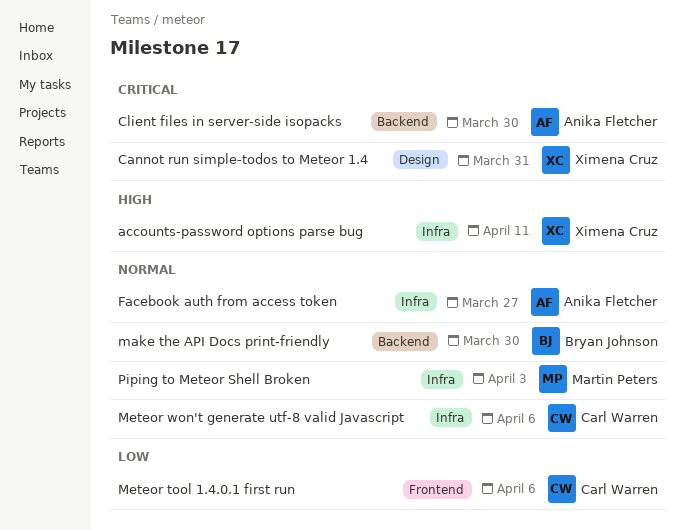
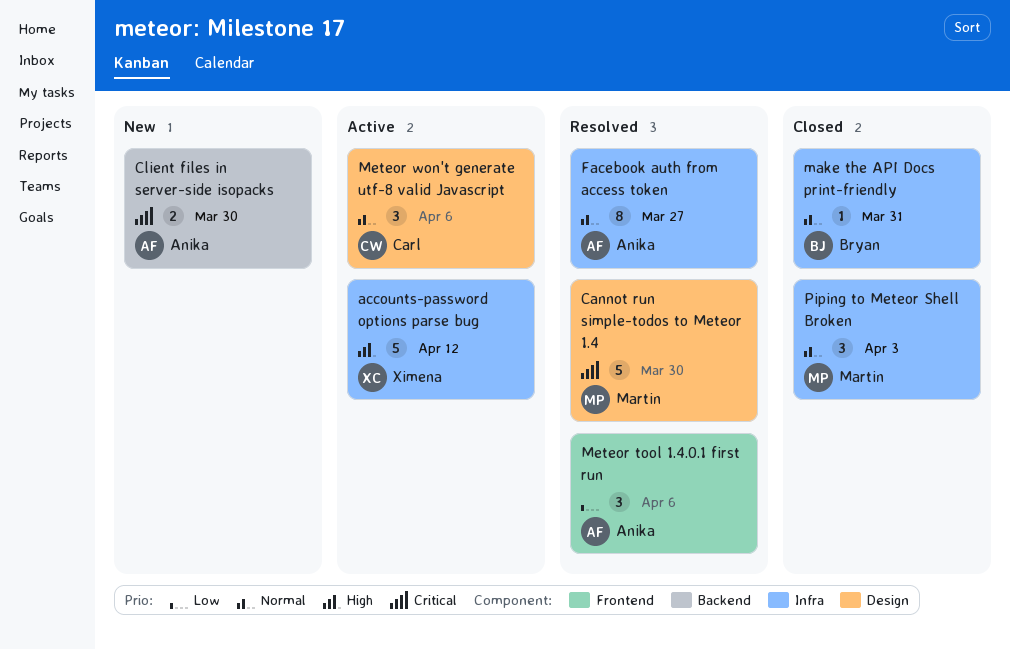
accounts-password options parse bug, due: Apr 11 -> Apr 12
Cannot run simple-todos to Meteor 1.4, owner: Ximena Cruz -> Martin Peters
Cannot run simple-todos to Meteor 1.4, due: Mar 31 -> Mar 30
make the API Docs print-friendly, label: Backend -> Infra
make the API Docs print-friendly, due: Mar 30 -> Mar 31
Meteor tool 1.4.0.1 first run, owner: Carl Warren -> Anika Fletcher
Meteor won't generate utf-8 valid Javascript, label: Infra -> Design

